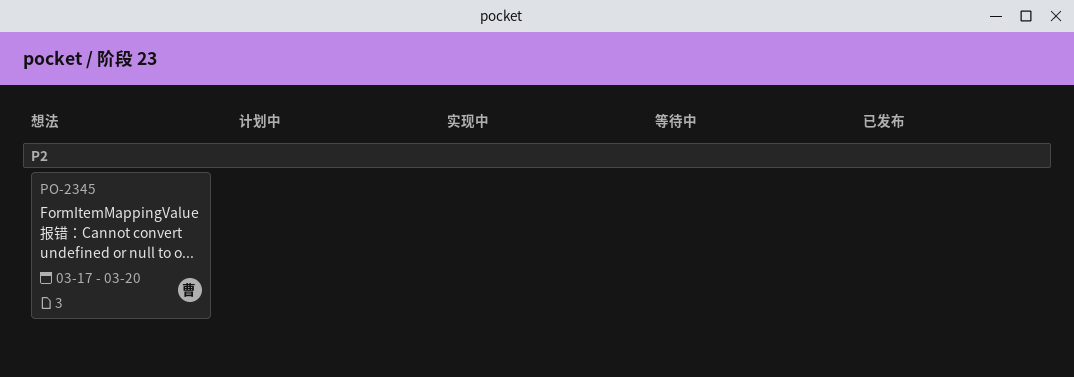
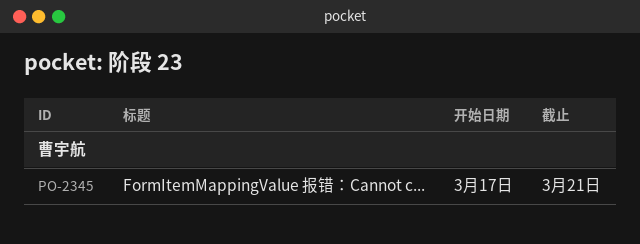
PO-2345, due: Mar 20 -> Mar 21

